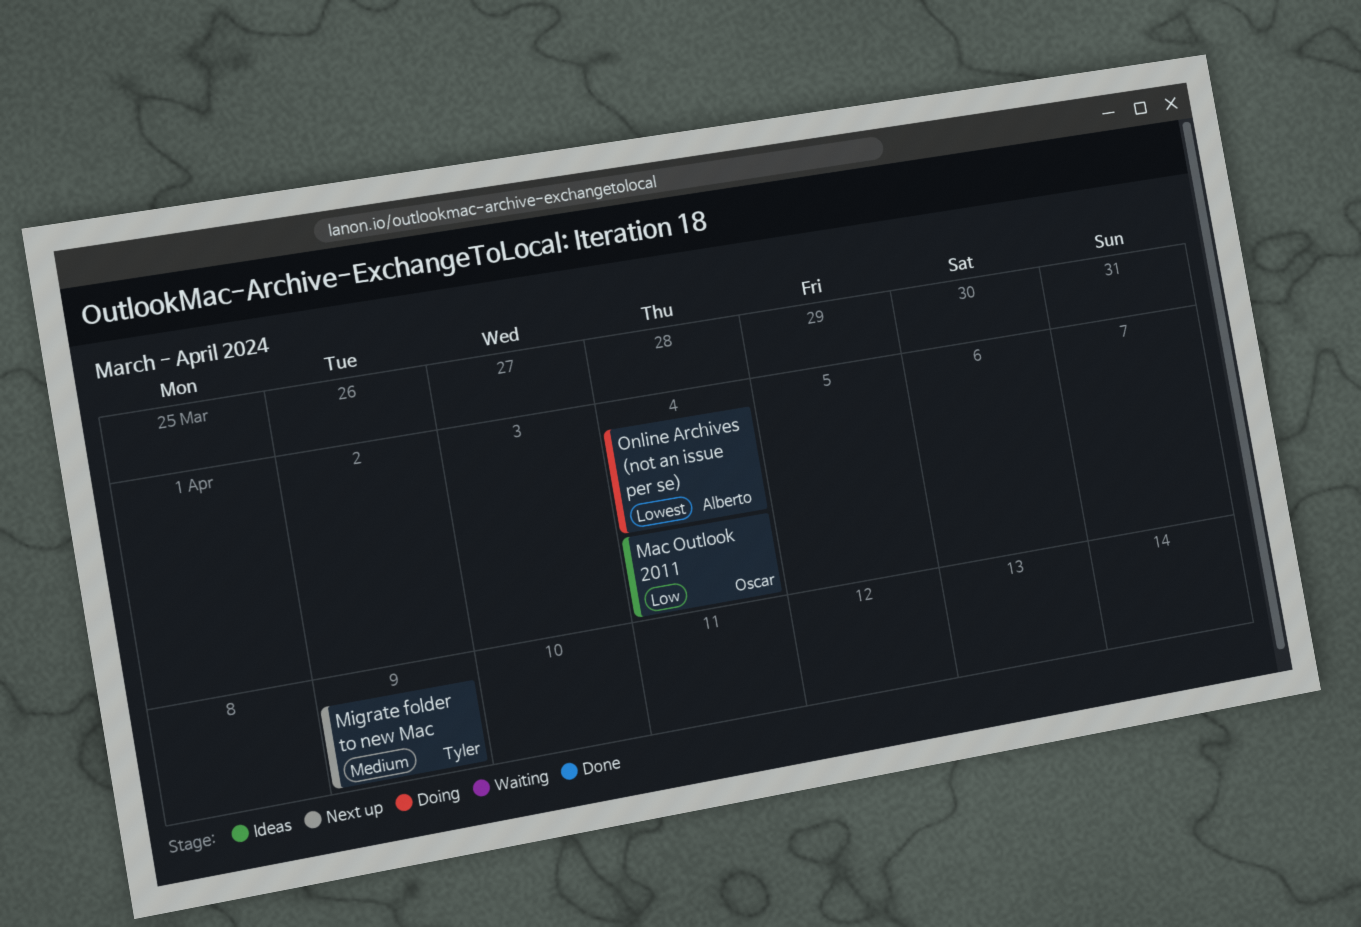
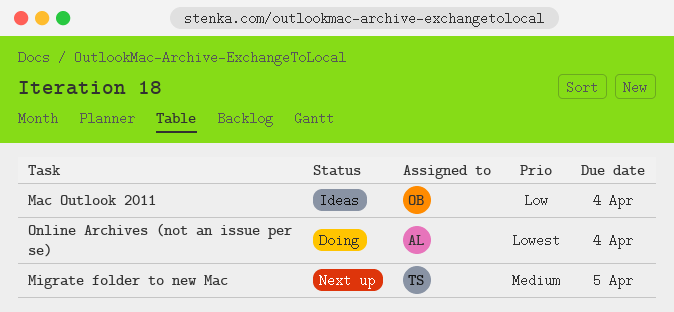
Migrate folder to new Mac, due: Apr 9 -> Apr 5

